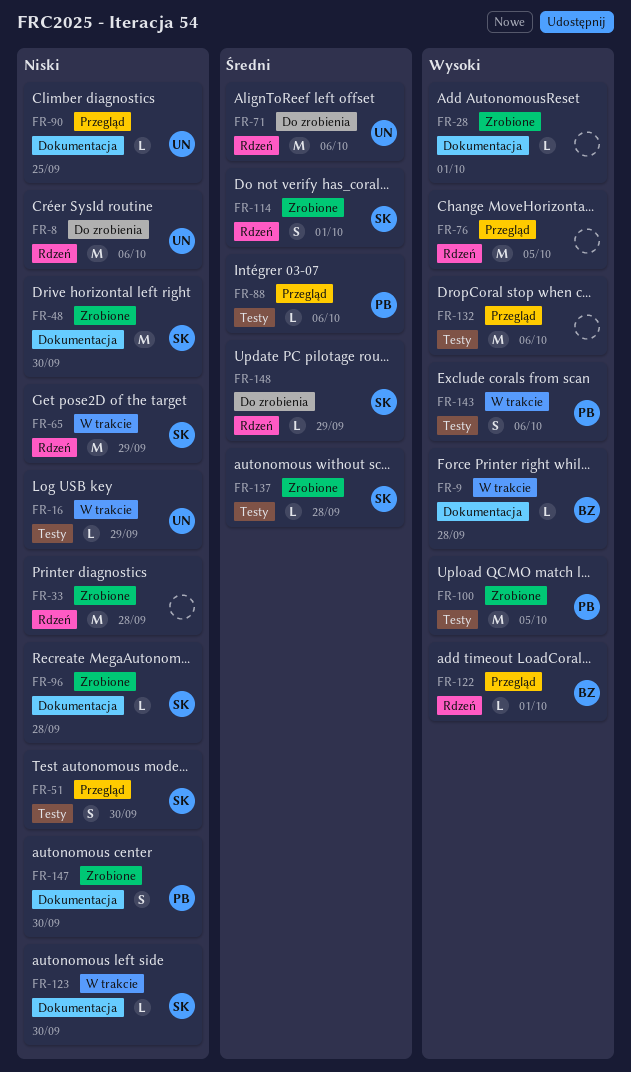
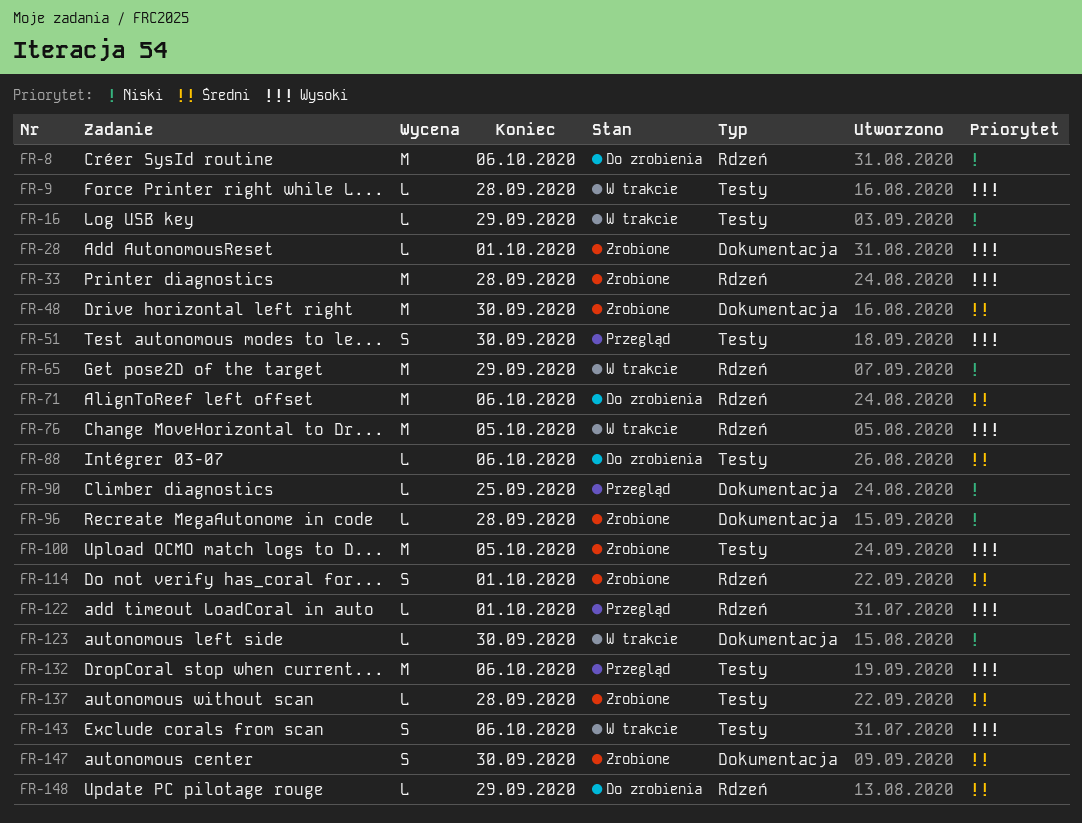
FR-9, label: Dokumentacja -> Testy
FR-33, priority: Niski -> Wysoki
FR-48, priority: Niski -> Średni
FR-51, priority: Niski -> Wysoki
FR-76, status: Przegląd -> W trakcie
FR-88, status: Przegląd -> Do zrobienia
FR-147, priority: Niski -> Średni

